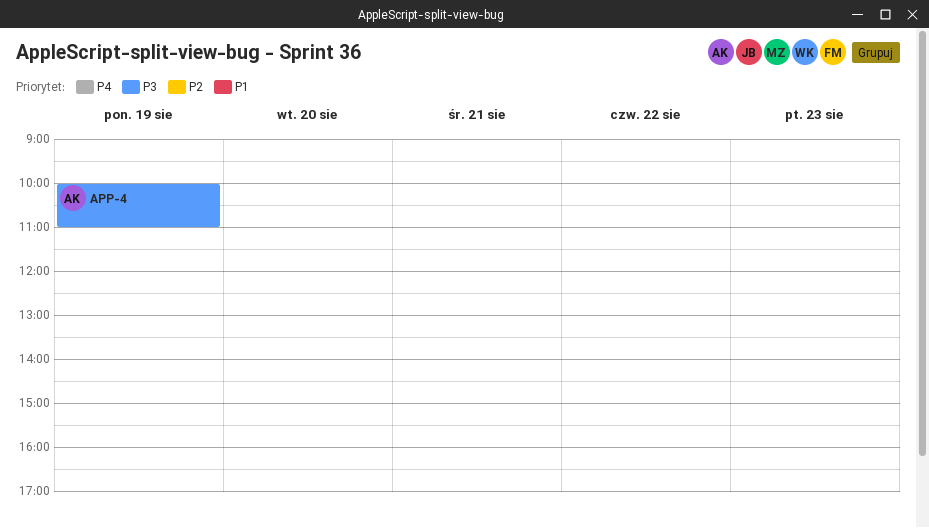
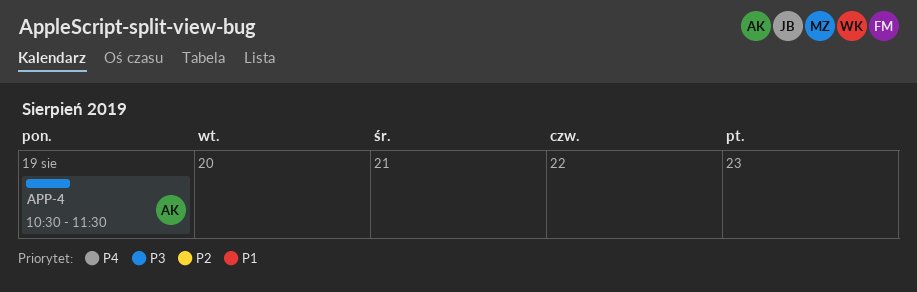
APP-4, begins: 10:00 -> 10:30
APP-4, ends: 11:00 -> 11:30

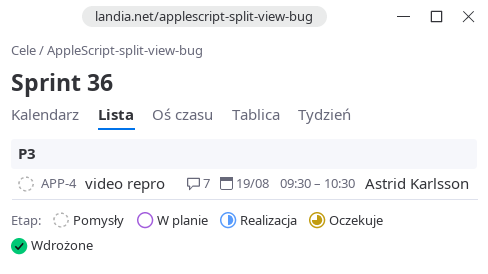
APP-4, begins: 10:30 -> 09:30
APP-4, ends: 11:30 -> 10:30

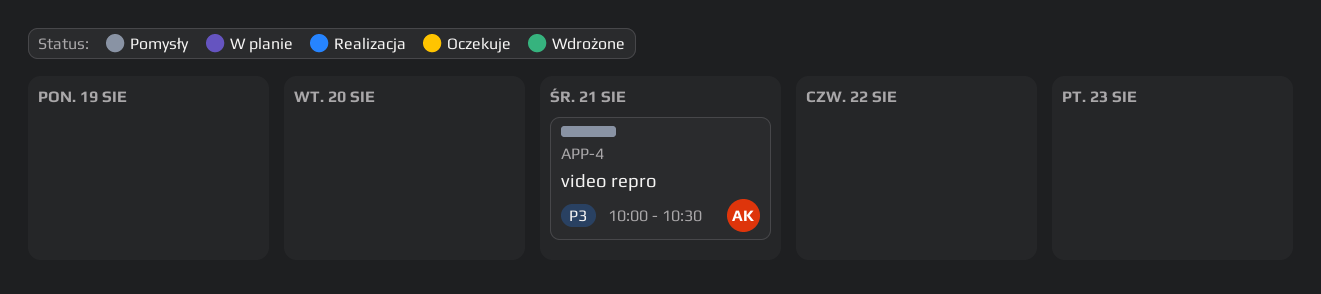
APP-4, day: Aug 19 -> Aug 21
APP-4, begins: 09:30 -> 10:00

